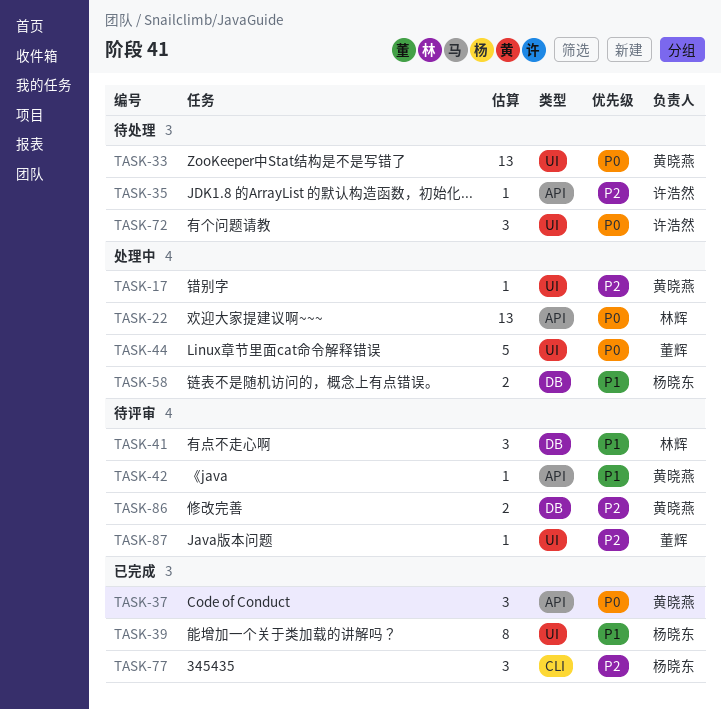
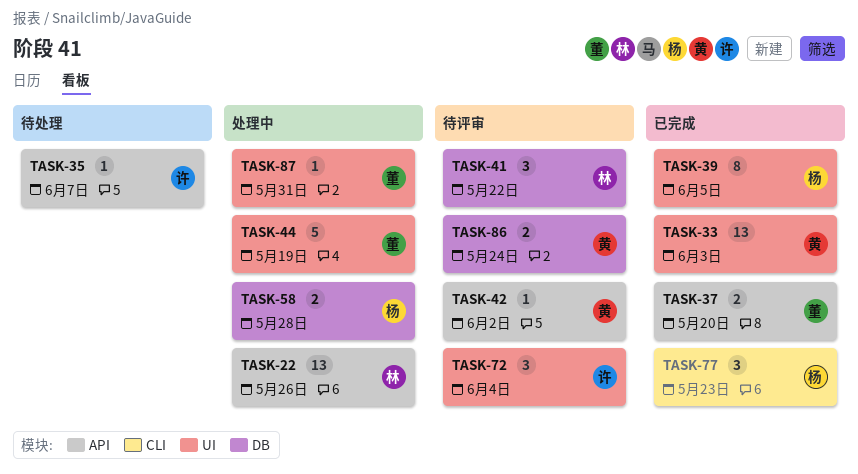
TASK-17: present -> none
TASK-33, status: 待处理 -> 已完成
TASK-37, owner: 黄晓燕 -> 董辉
TASK-37, estimate: 3 -> 2
TASK-72, status: 待处理 -> 待评审
TASK-87, status: 待评审 -> 处理中

